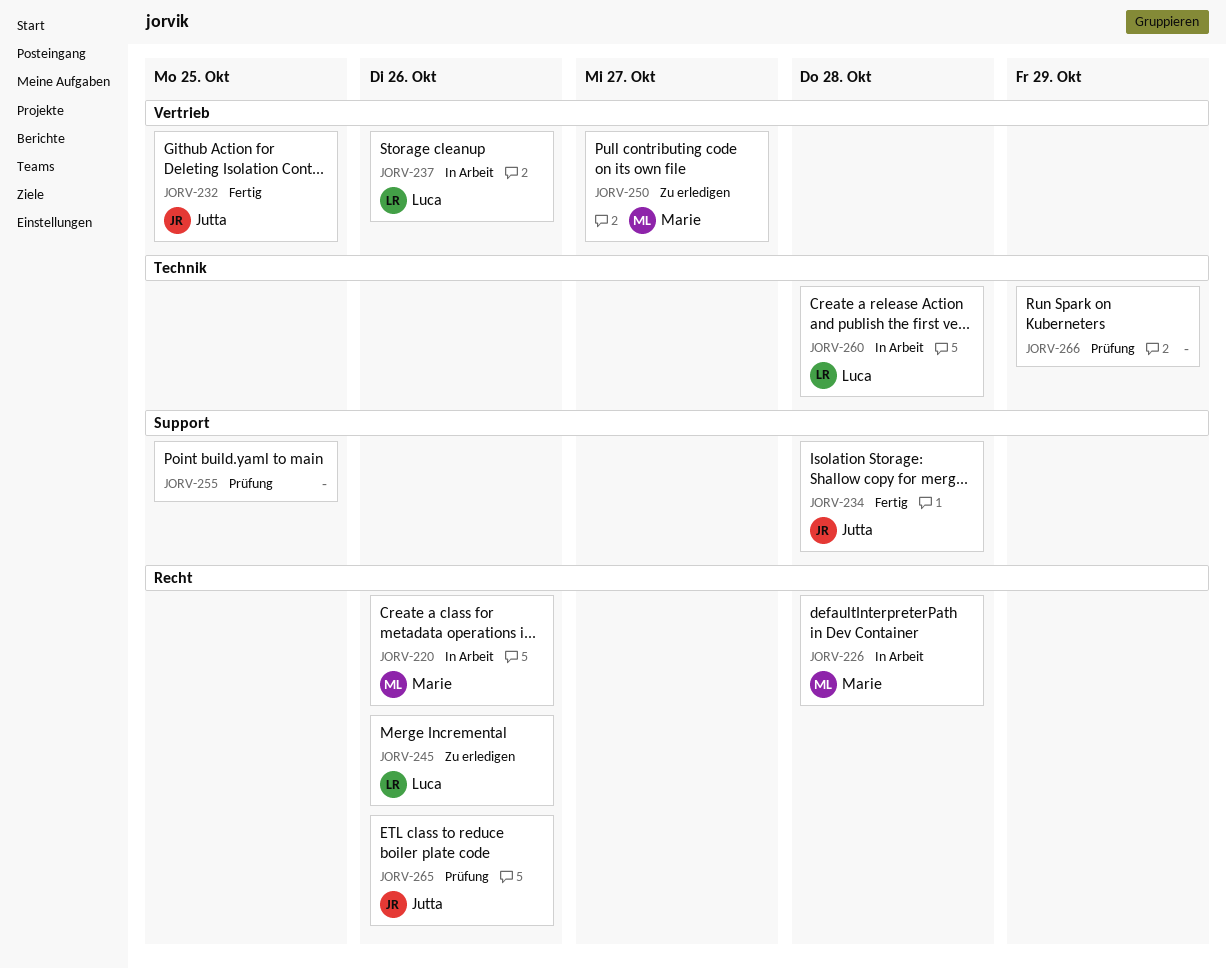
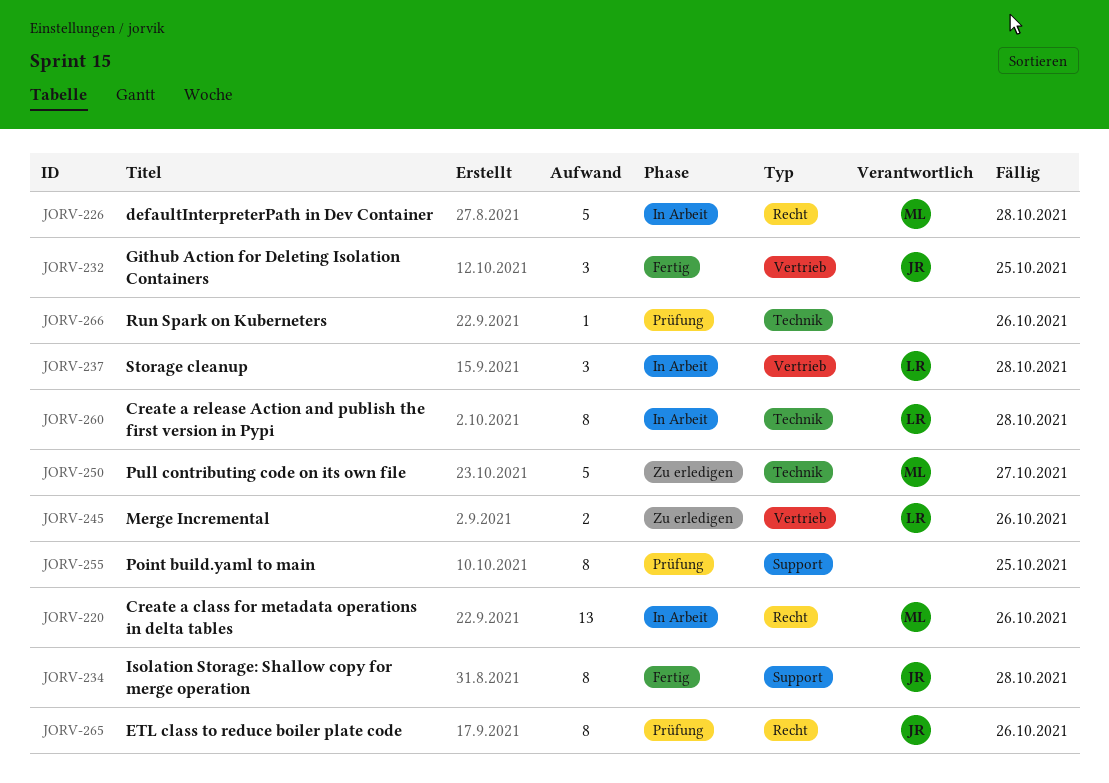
JORV-237, due: Oct 26 -> Oct 28
JORV-245, label: Recht -> Vertrieb
JORV-250, label: Vertrieb -> Technik
JORV-266, due: Oct 29 -> Oct 26

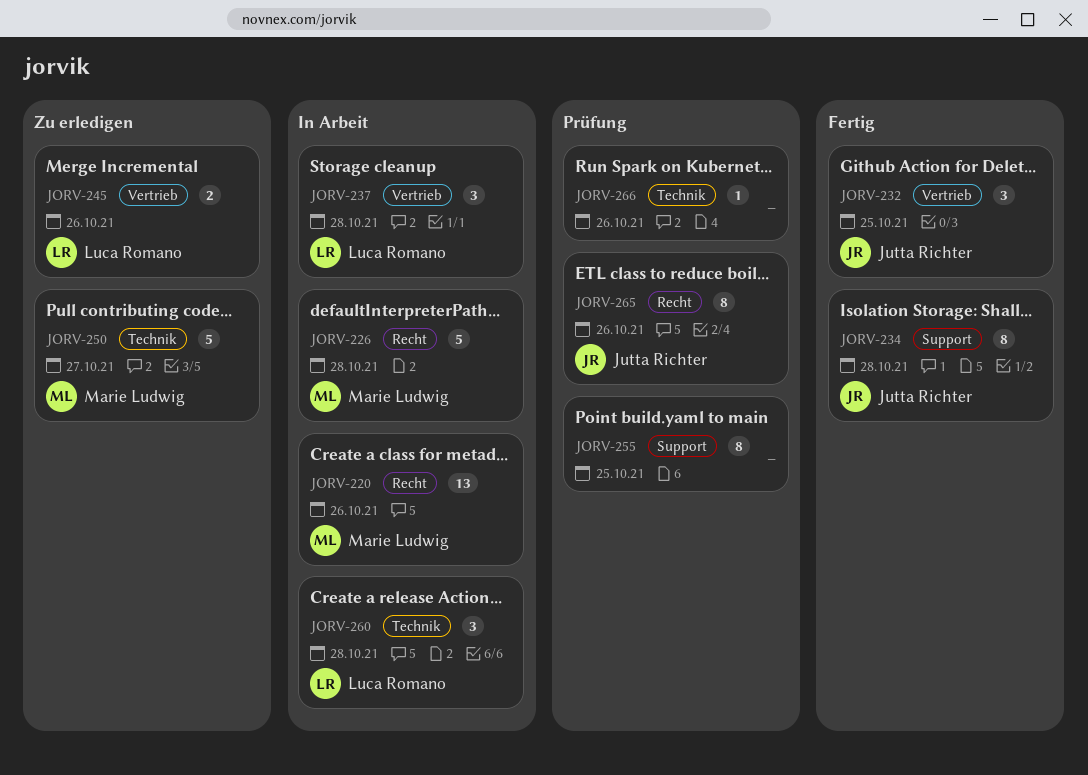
JORV-260, estimate: 8 -> 3

